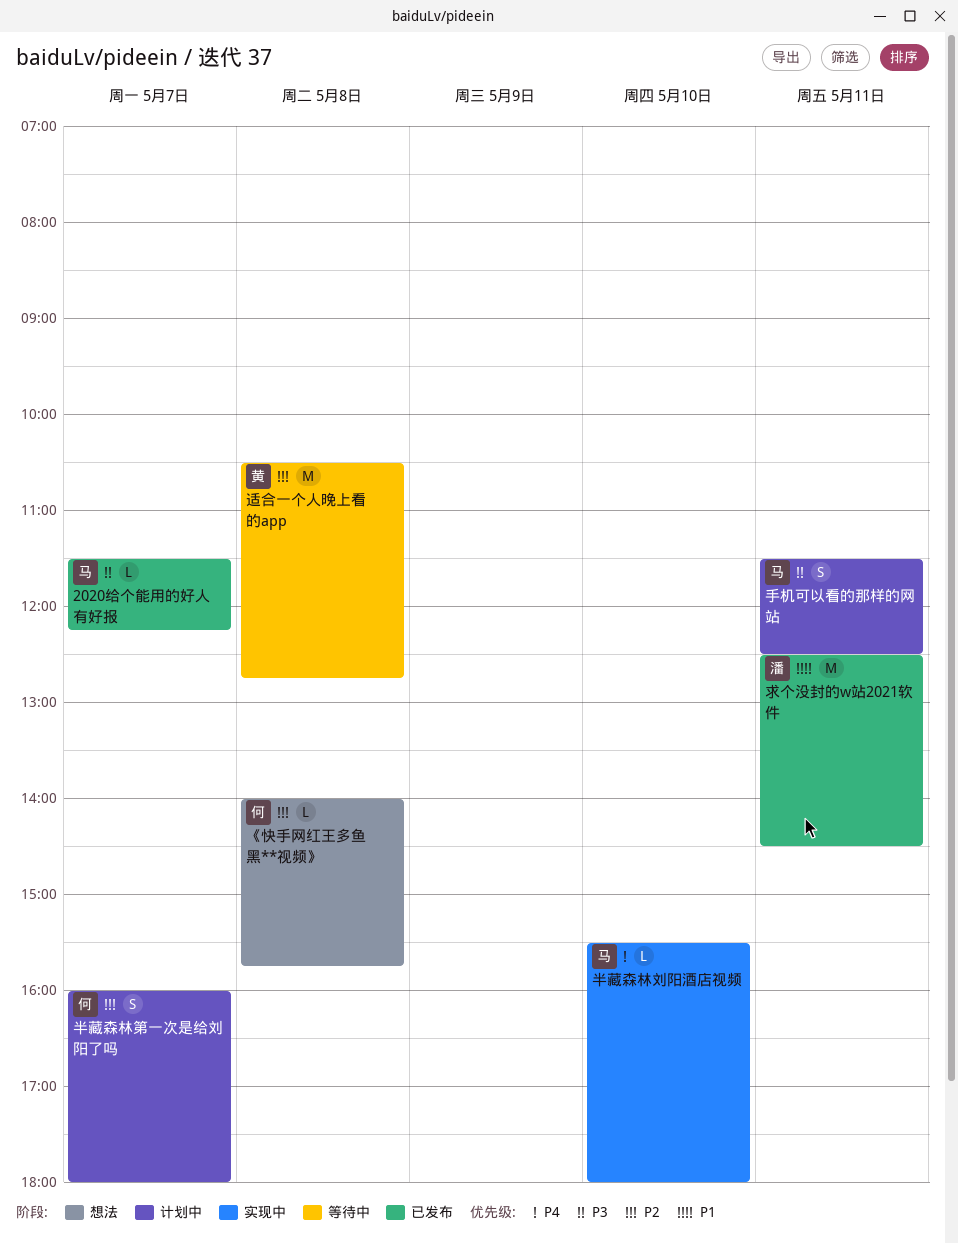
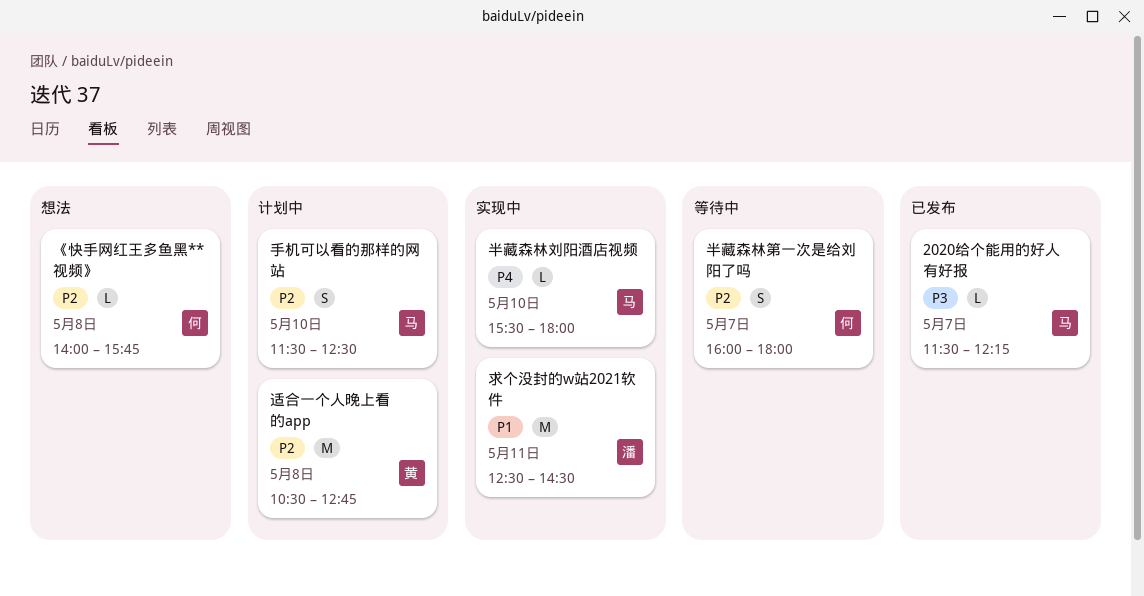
半藏森林第一次是给刘阳了吗, status: 计划中 -> 等待中
手机可以看的那样的网站, priority: P3 -> P2
手机可以看的那样的网站, day: May 11 -> May 10
求个没封的w站2021软件, status: 已发布 -> 实现中
适合一个人晚上看的app, status: 等待中 -> 计划中

